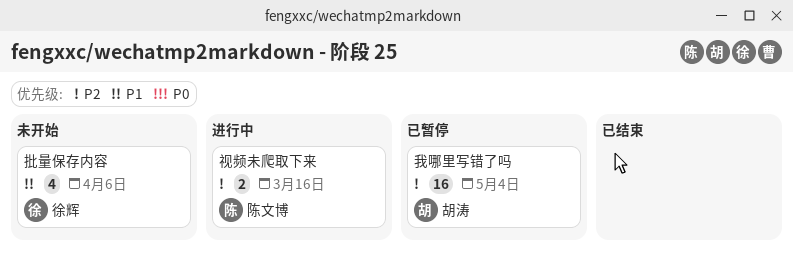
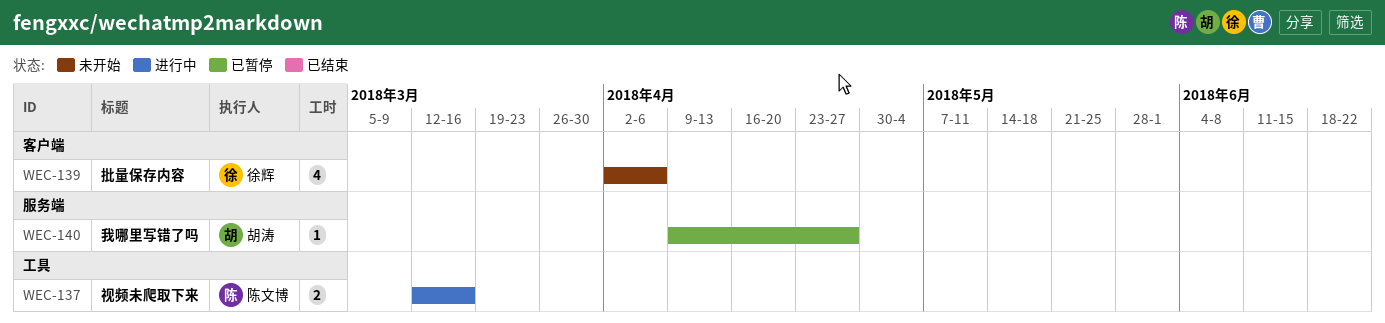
我哪里写错了吗, estimate: 16 -> 1
我哪里写错了吗, due: May 4 -> Apr 27

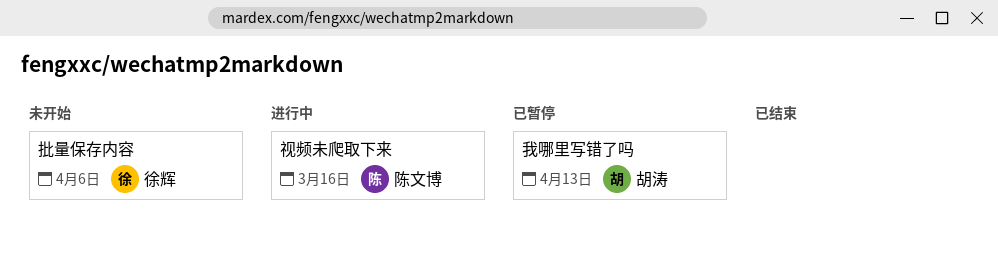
我哪里写错了吗, due: Apr 27 -> Apr 13

